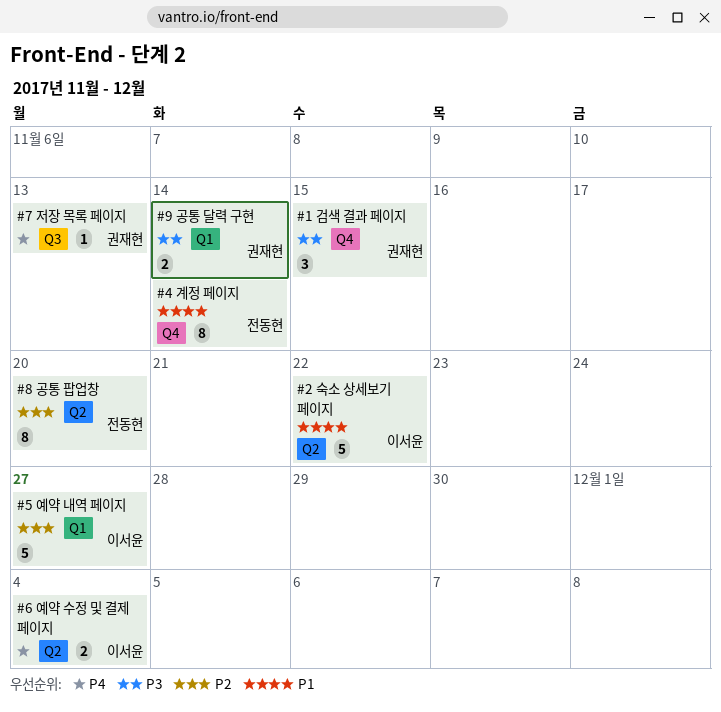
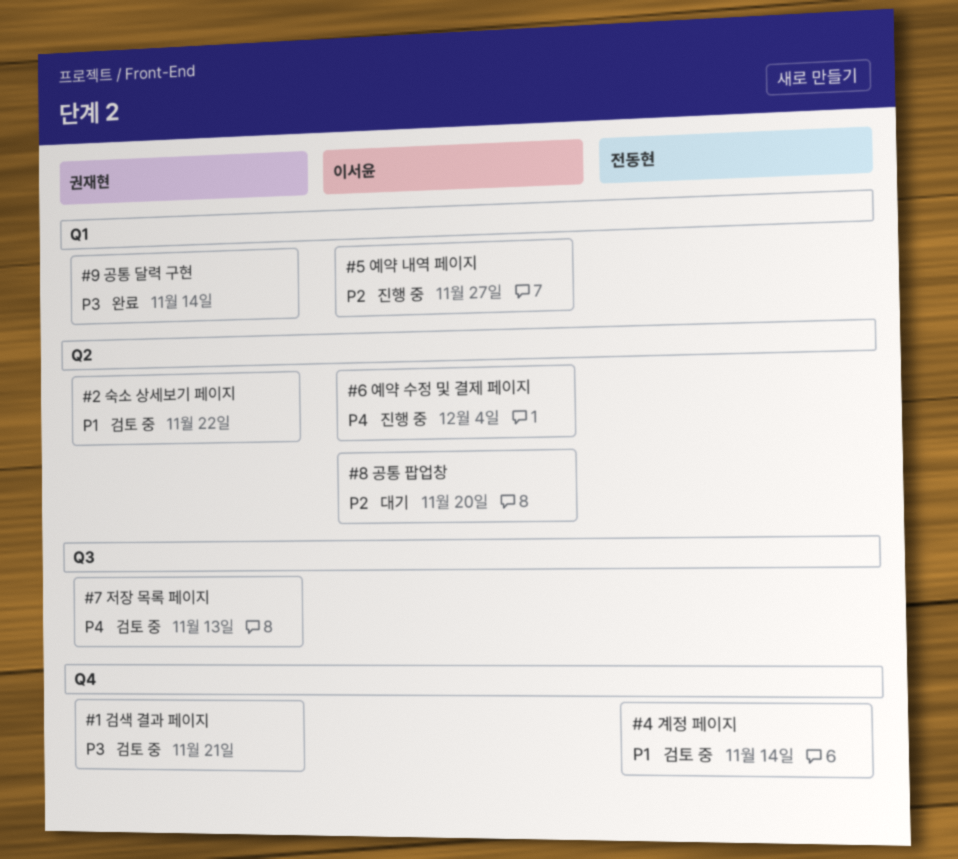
#1 검색 결과 페이지, due: Nov 15 -> Nov 21
#2 숙소 상세보기 페이지, owner: 이서윤 -> 권재현
#8 공통 팝업창, owner: 전동현 -> 이서윤

